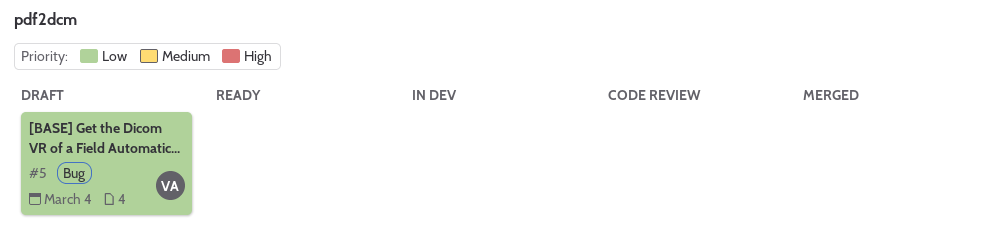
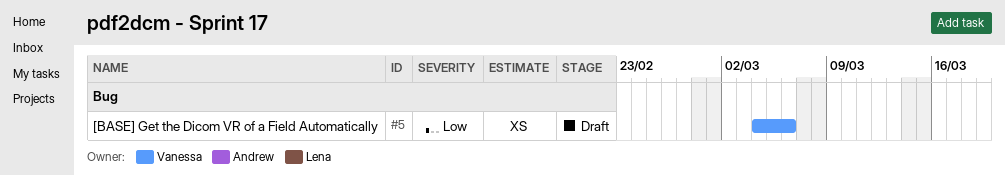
#5, due: Mar 4 -> Mar 6

